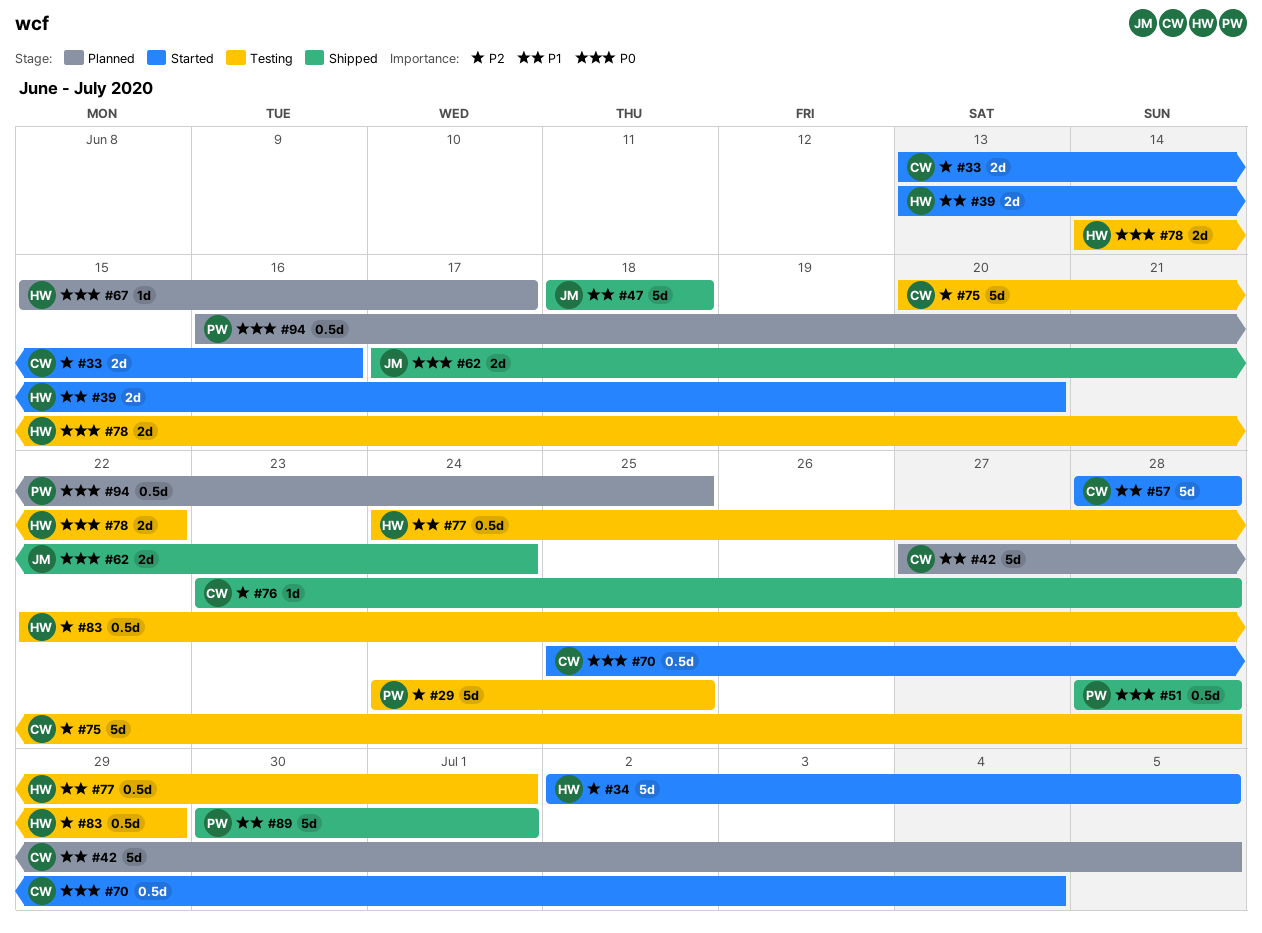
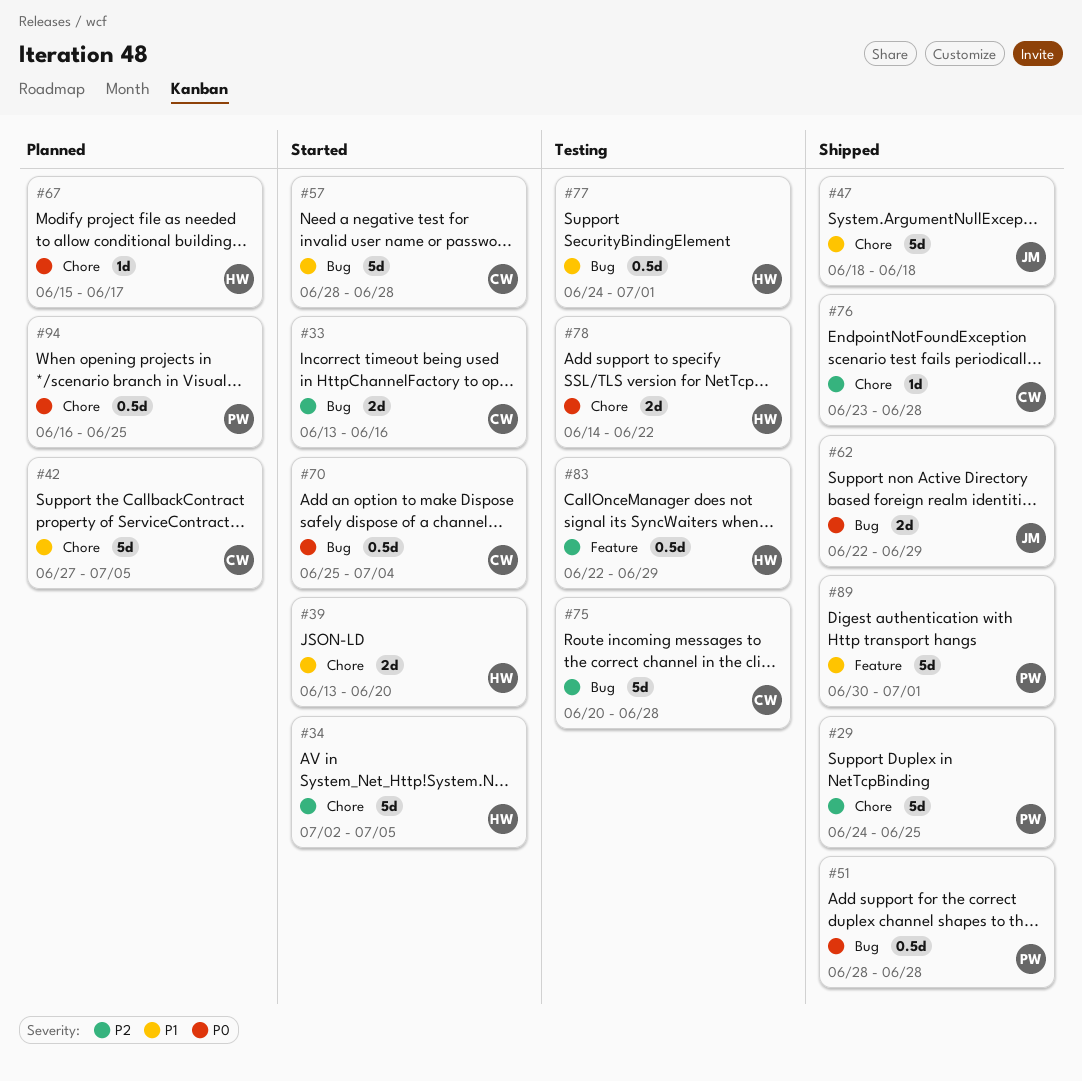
#29, status: Testing -> Shipped
#62, start: Jun 17 -> Jun 22
#62, due: Jun 24 -> Jun 29

